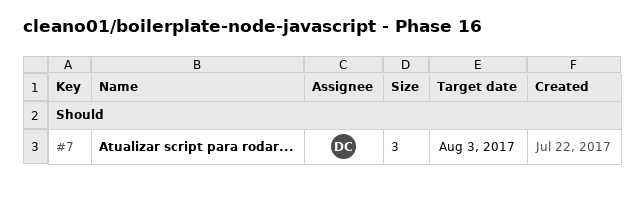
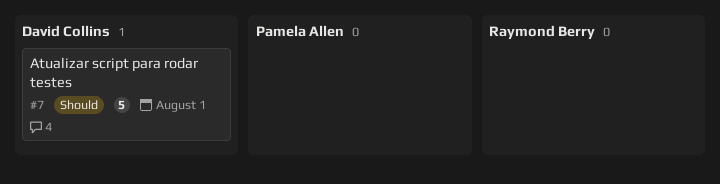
#7, estimate: 3 -> 5
#7, due: Aug 3 -> Aug 1

